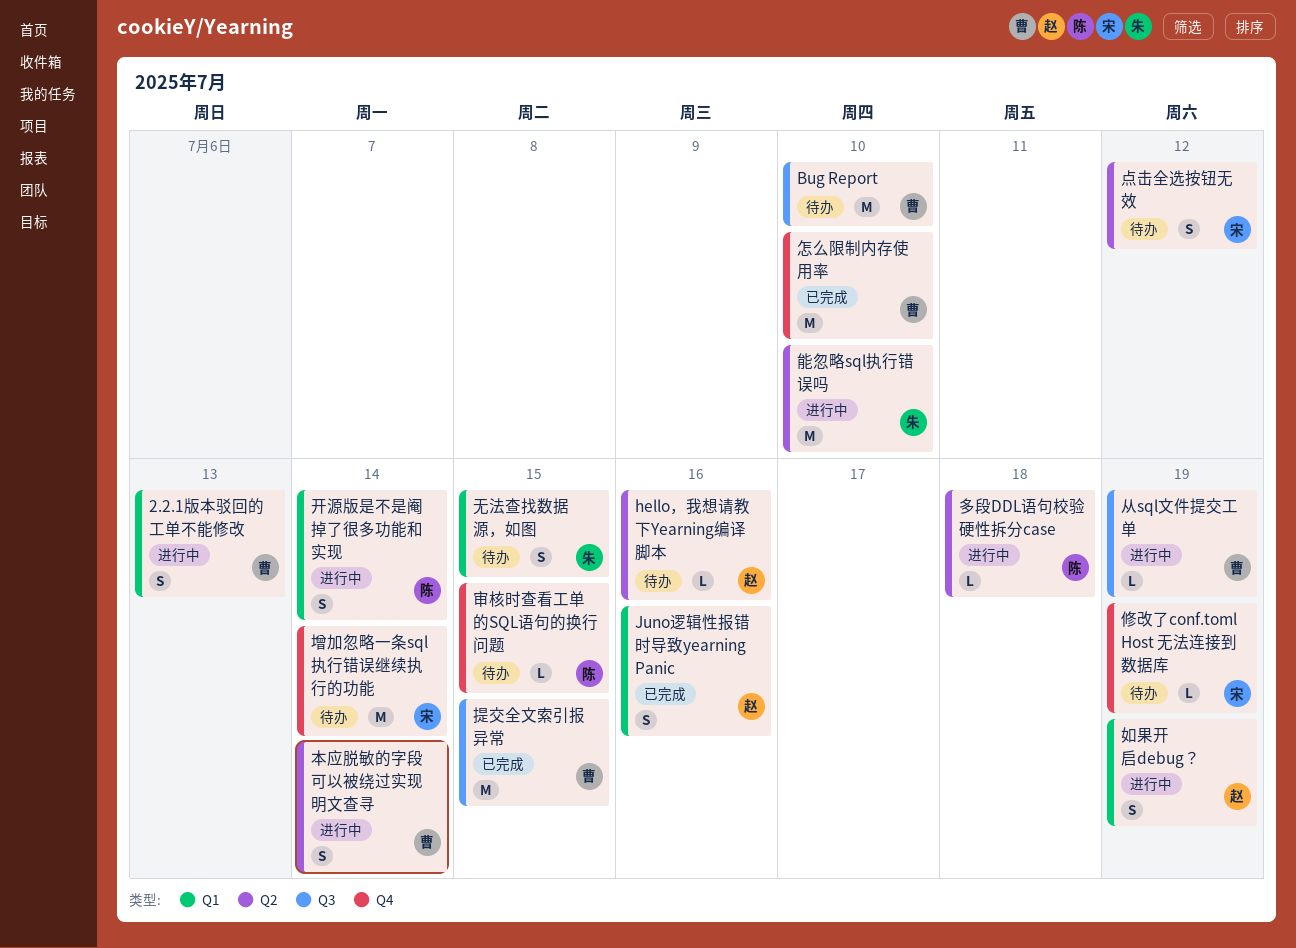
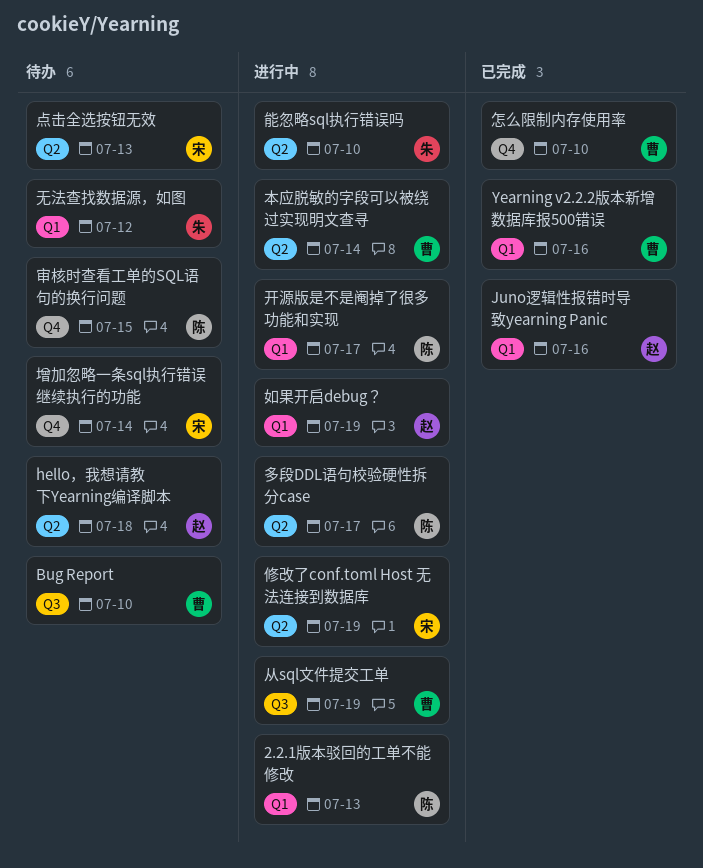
2.2.1版本驳回的工单不能修改, owner: 曹 -> 陈
hello，我想请教下Yearning编译脚本, due: Jul 16 -> Jul 18
Yearning v2.2.2版本新增数据库报500错误: none -> present
修改了conf.toml Host 无法连接到数据库, status: 待办 -> 进行中
修改了conf.toml Host 无法连接到数据库, label: Q4 -> Q2
多段DDL语句校验硬性拆分case, due: Jul 18 -> Jul 17
开源版是不是阉掉了很多功能和实现, due: Jul 14 -> Jul 17
提交全文索引报异常: present -> none
无法查找数据源，如图, due: Jul 15 -> Jul 12
点击全选按钮无效, due: Jul 12 -> Jul 13

